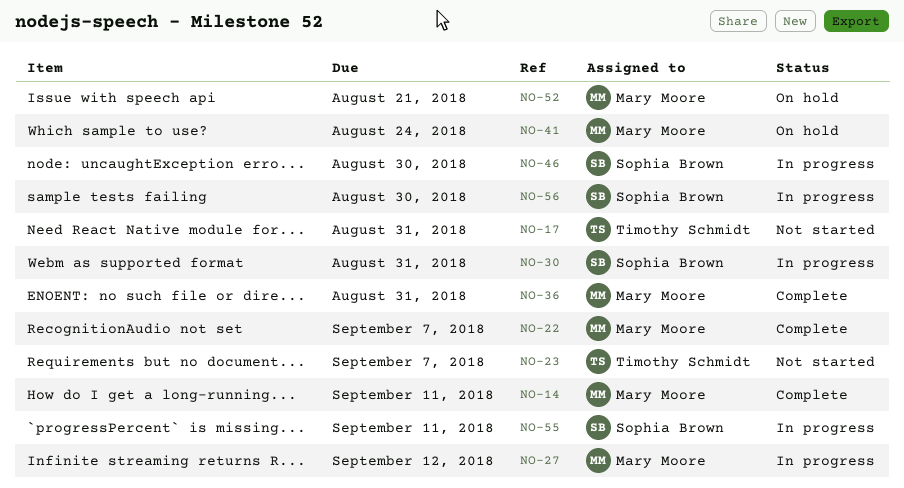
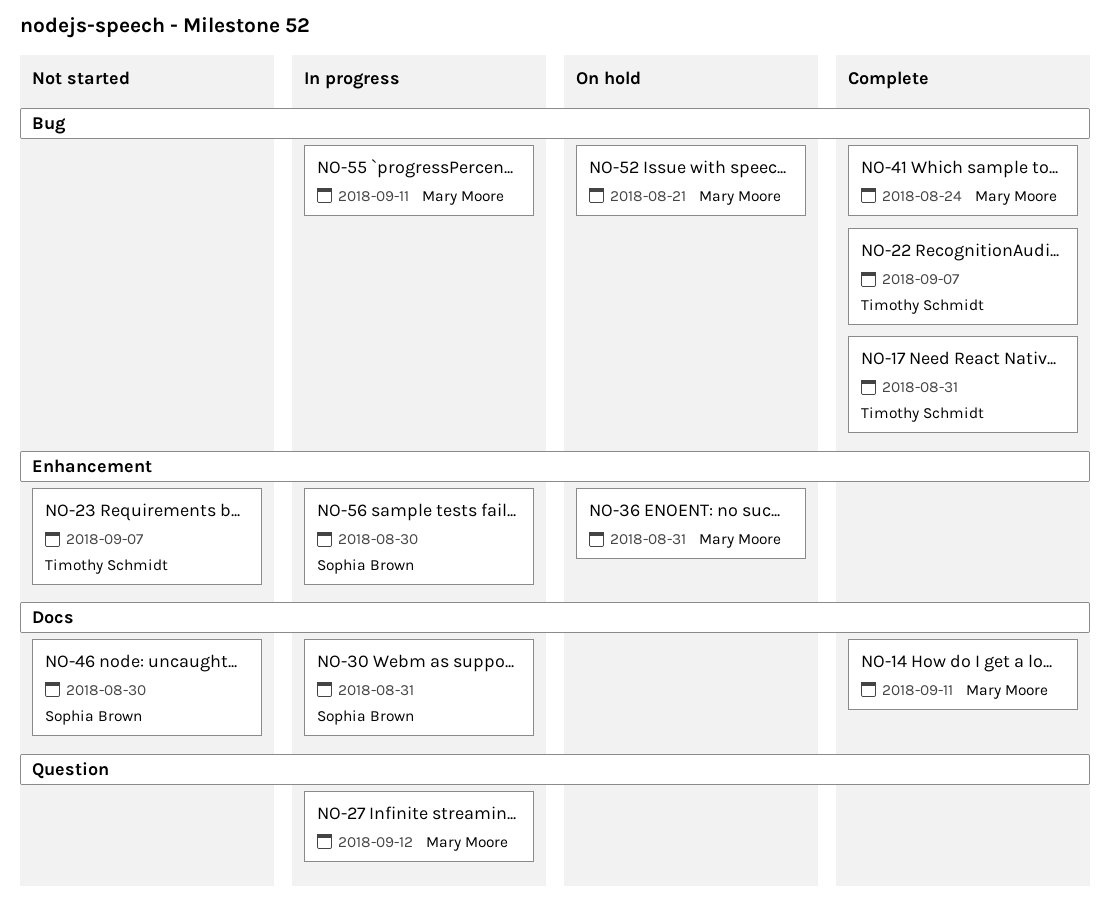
NO-17, status: Not started -> Complete
NO-22, owner: Mary Moore -> Timothy Schmidt
NO-36, status: Complete -> On hold
NO-41, status: On hold -> Complete
NO-46, status: In progress -> Not started
NO-55, owner: Sophia Brown -> Mary Moore

